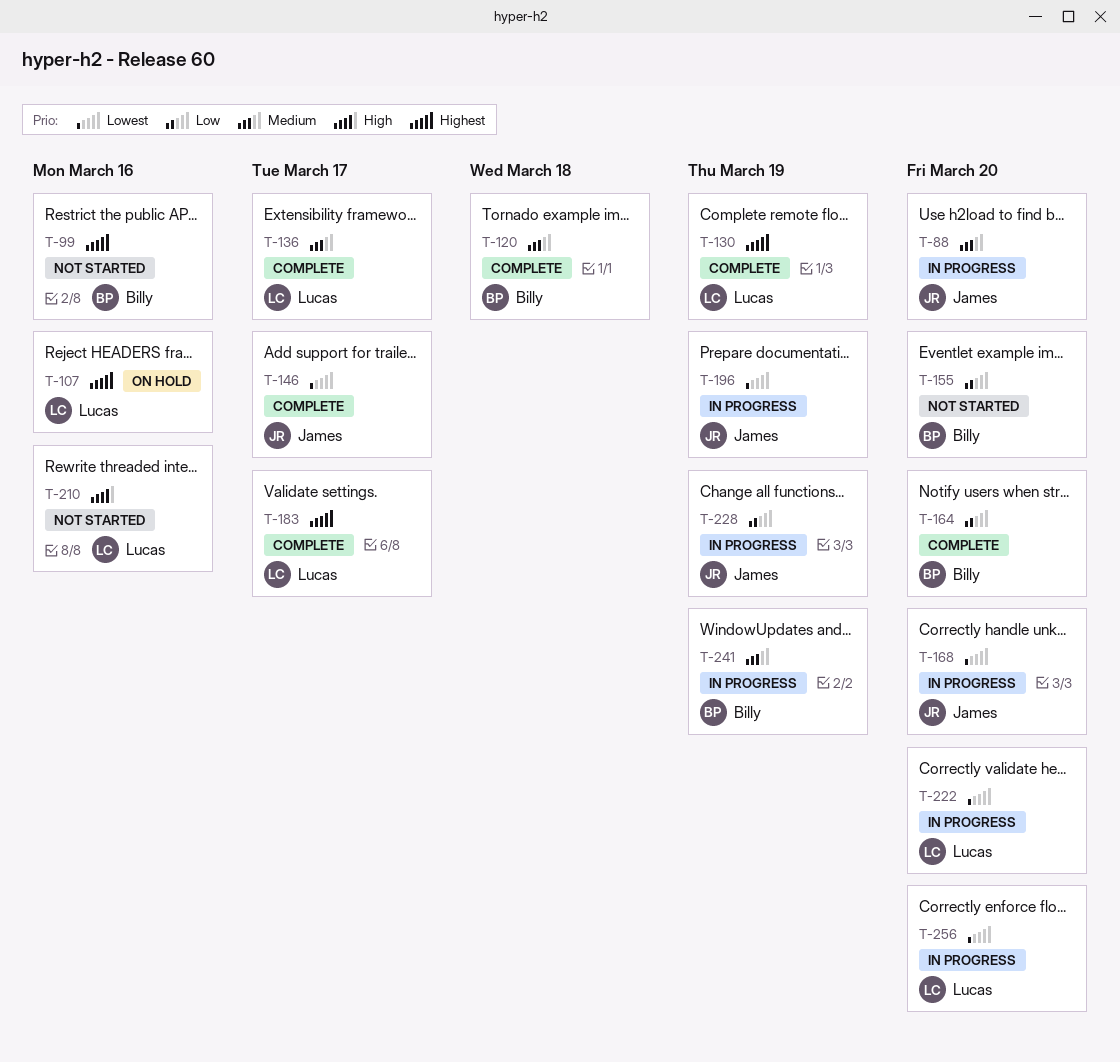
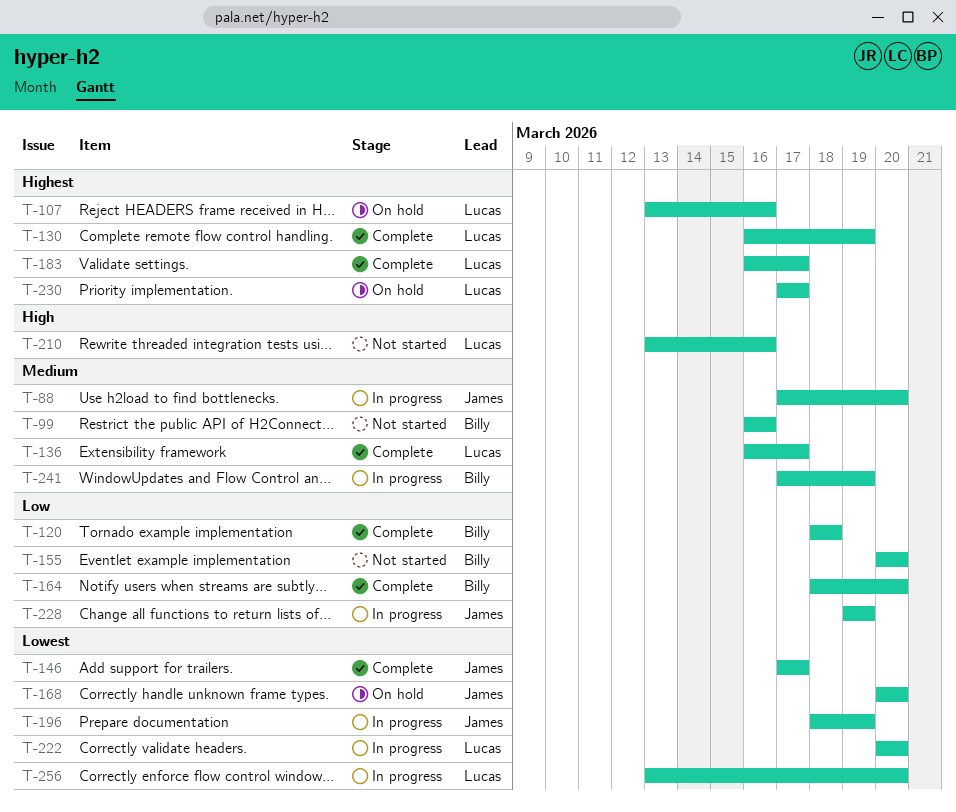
T-99, priority: Highest -> Medium
T-120, priority: Medium -> Low
T-168, status: In progress -> On hold
T-230: none -> present

